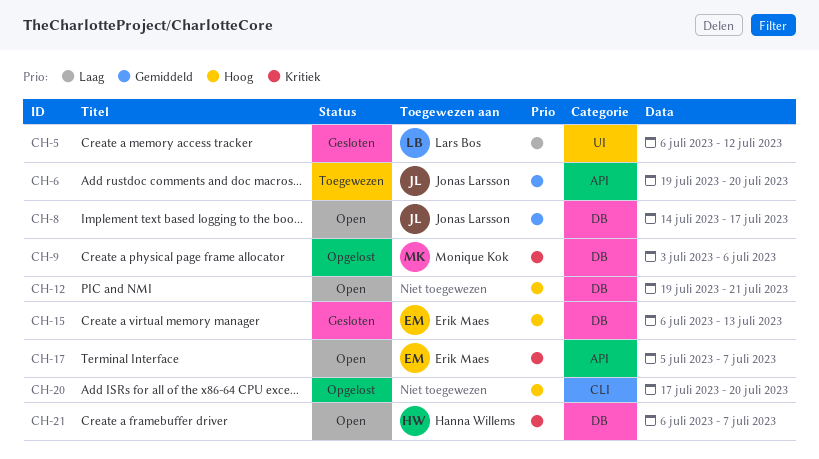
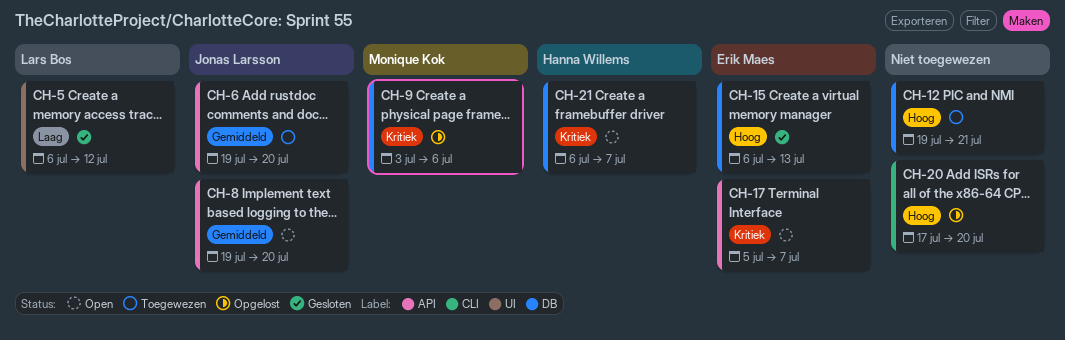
CH-8, label: DB -> API
CH-8, start: Jul 14 -> Jul 19
CH-8, due: Jul 17 -> Jul 20
CH-12, status: Open -> Toegewezen

